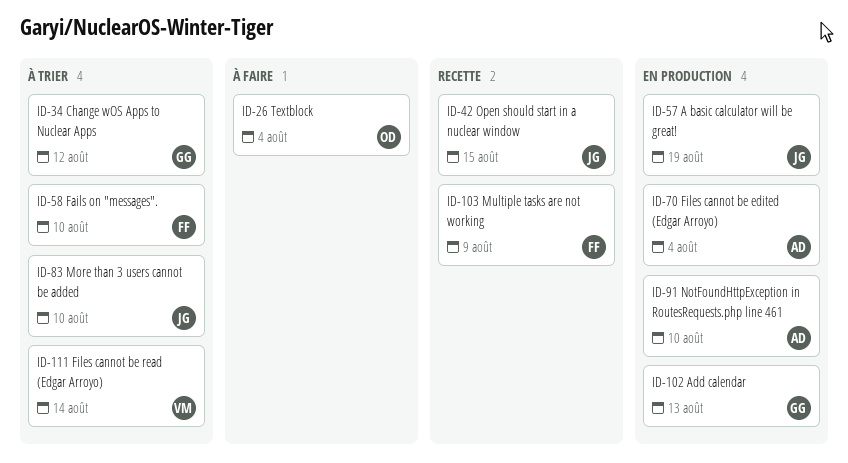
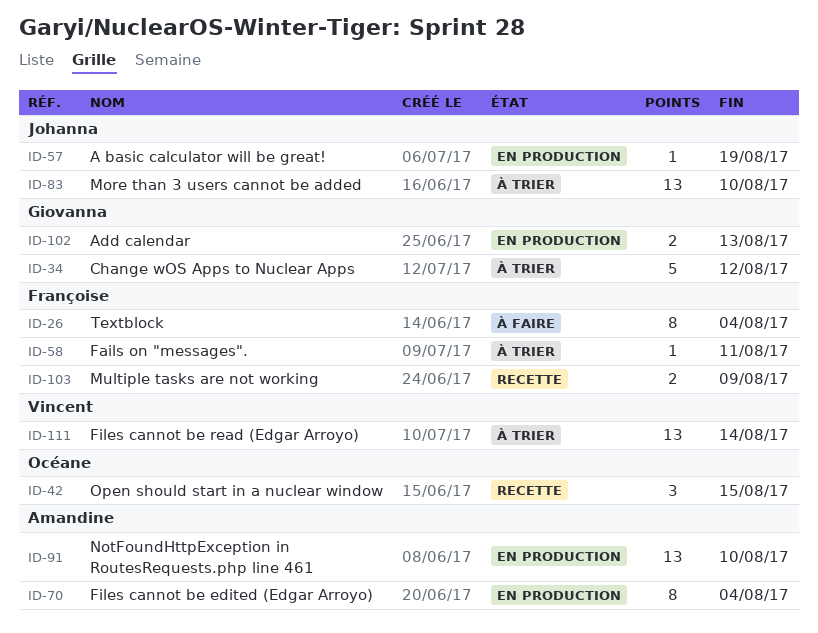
ID-26, owner: Océane -> Françoise
ID-42, owner: Johanna -> Océane
ID-58, due: Aug 10 -> Aug 11

